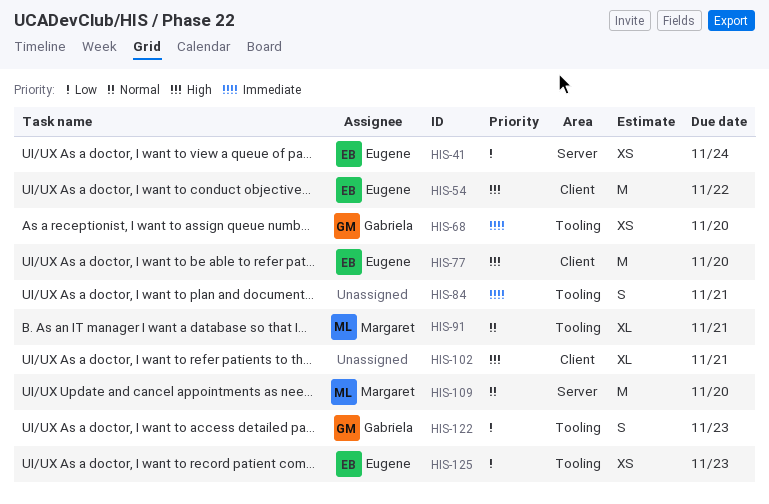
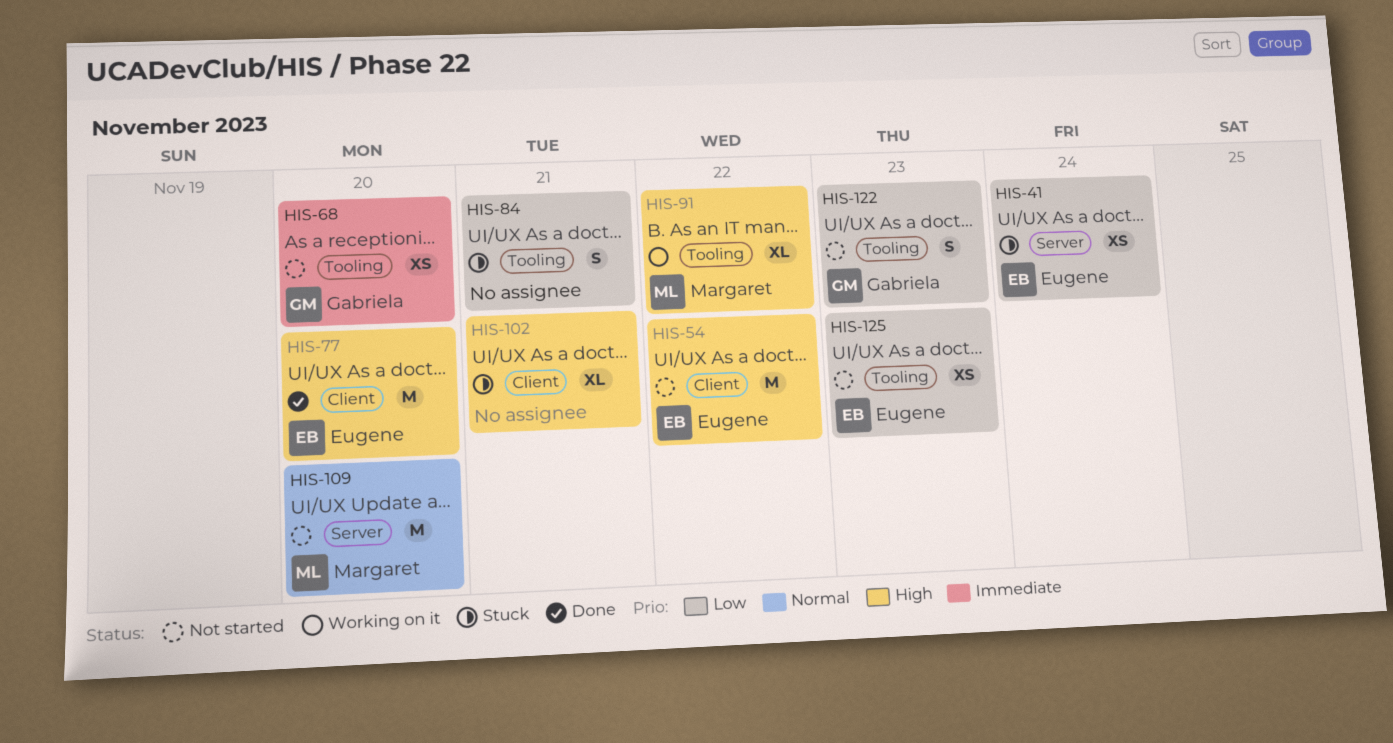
HIS-84, priority: Immediate -> Low
HIS-91, priority: Normal -> High
HIS-91, due: Nov 21 -> Nov 22

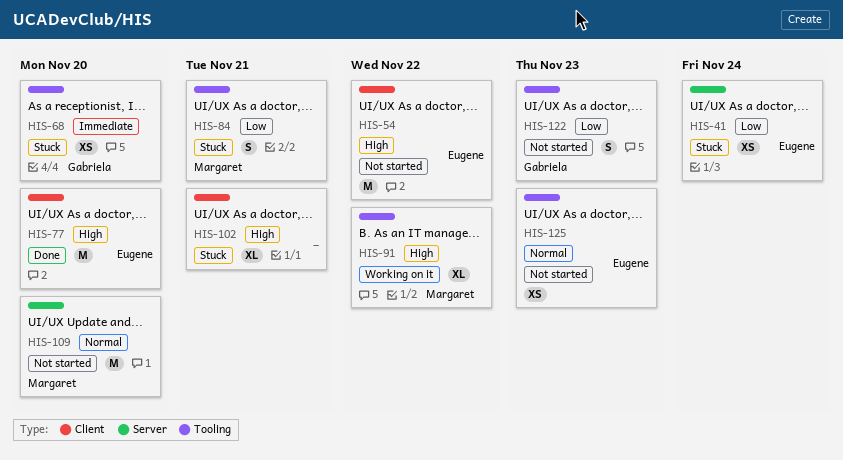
HIS-68, status: Not started -> Stuck
HIS-84, owner: none -> Margaret
HIS-125, priority: Low -> Normal

